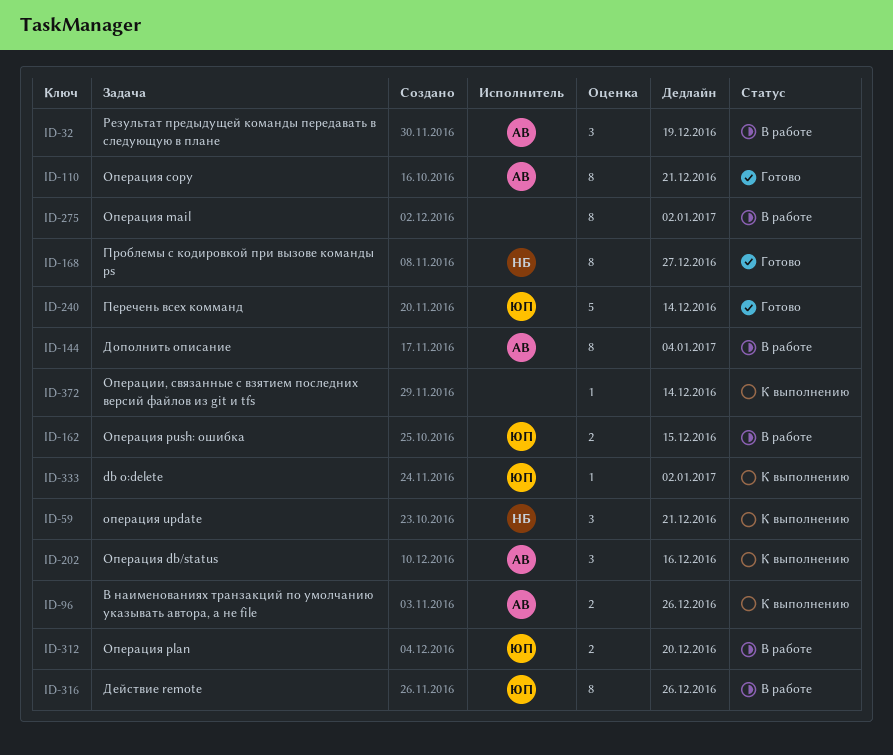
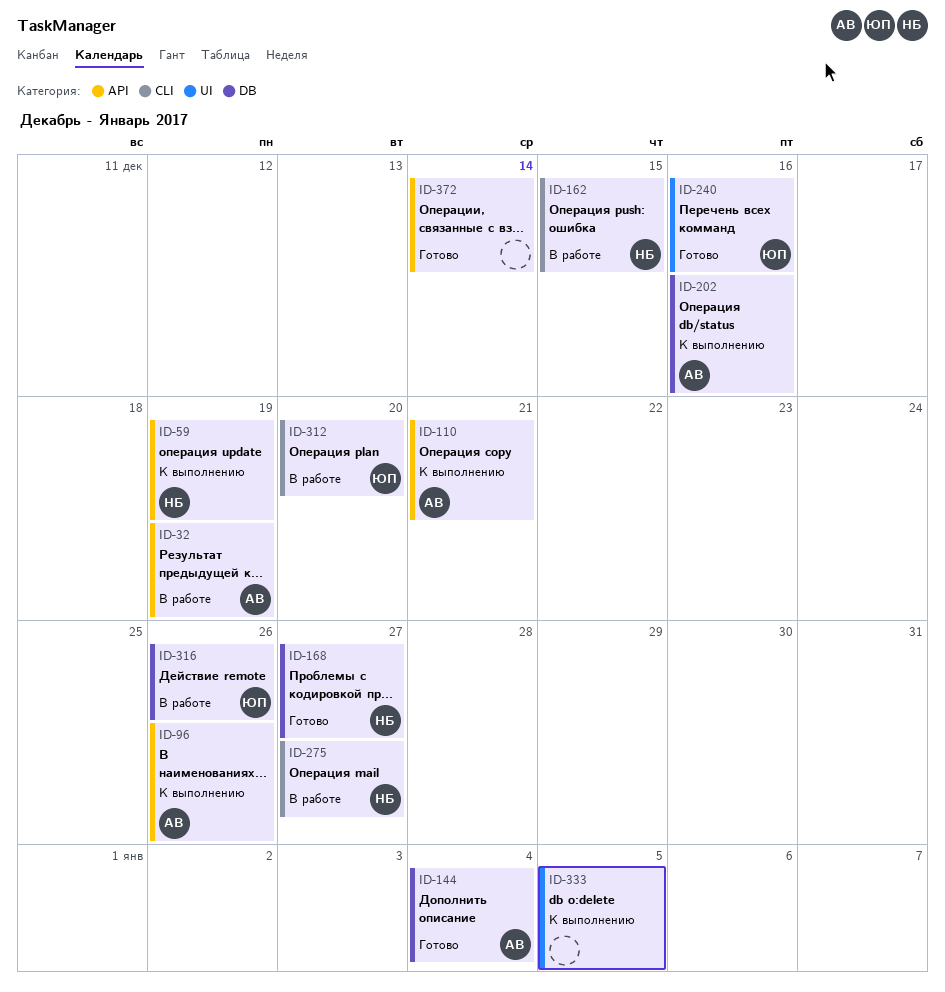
ID-59, due: Dec 21 -> Dec 19
ID-110, status: Готово -> К выполнению
ID-144, status: В работе -> Готово
ID-162, owner: ЮП -> НБ
ID-240, due: Dec 14 -> Dec 16
ID-275, owner: none -> НБ
ID-275, due: Jan 2 -> Dec 27
ID-333, owner: ЮП -> none
ID-333, due: Jan 2 -> Jan 5
ID-372, status: К выполнению -> Готово

